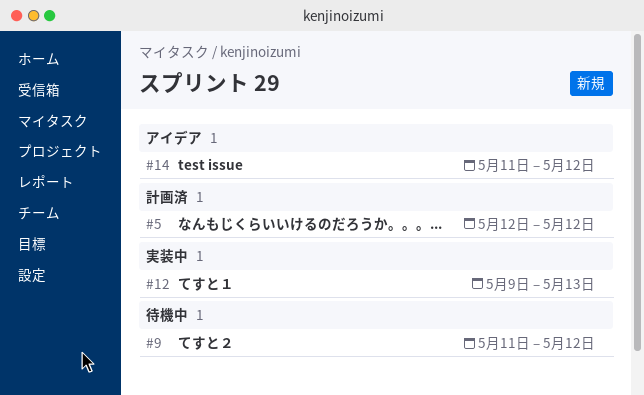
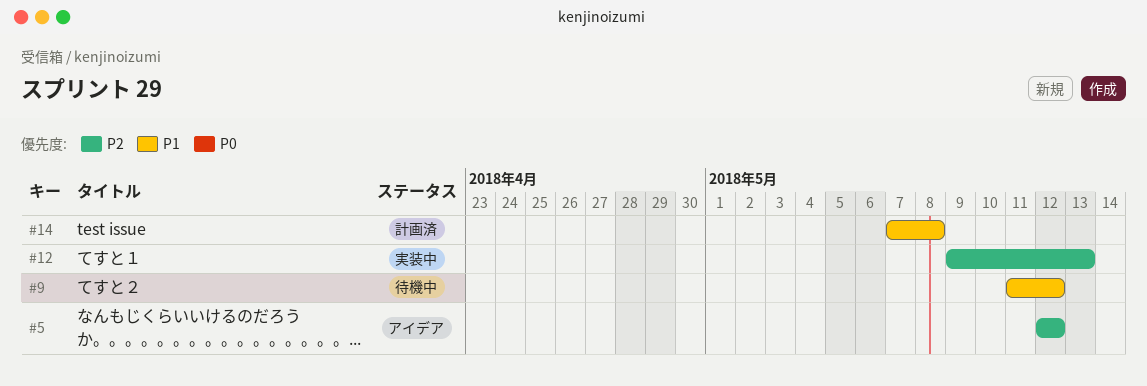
#5, status: 計画済 -> アイデア
#14, status: アイデア -> 計画済
#14, start: May 11 -> May 7
#14, due: May 12 -> May 8

